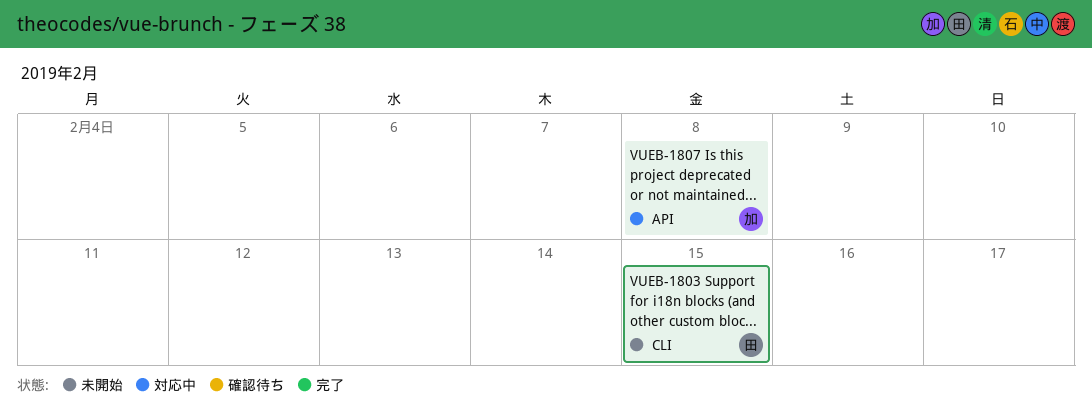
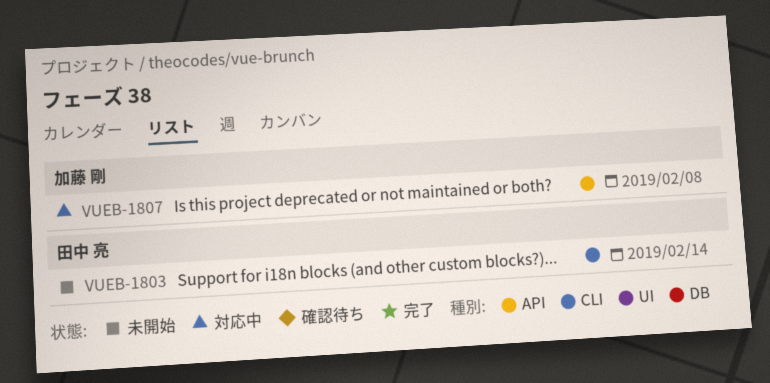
VUEB-1803, due: Feb 15 -> Feb 14

